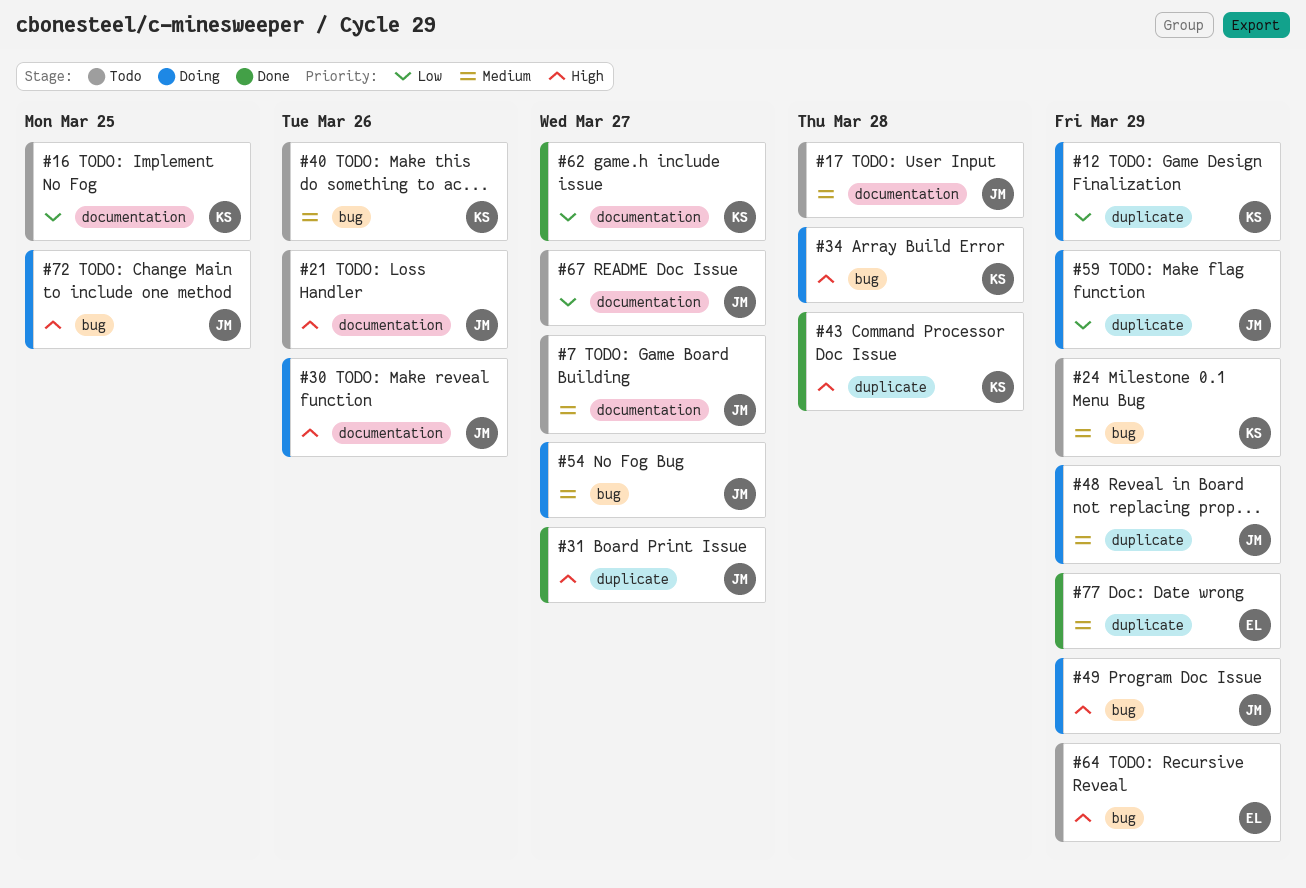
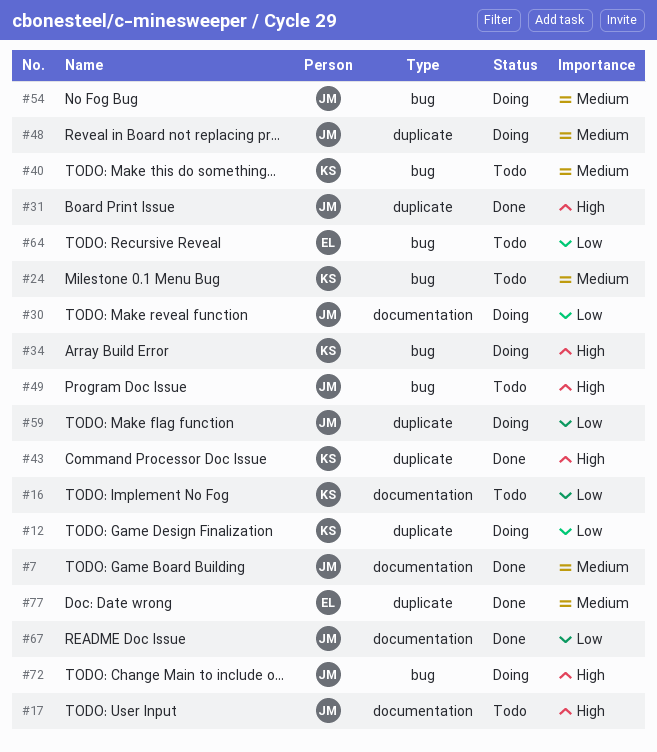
#7, status: Todo -> Done
#17, priority: Medium -> High
#21: present -> none
#30, priority: High -> Low
#49, status: Doing -> Todo
#62: present -> none
#64, priority: High -> Low
#67, status: Todo -> Done

